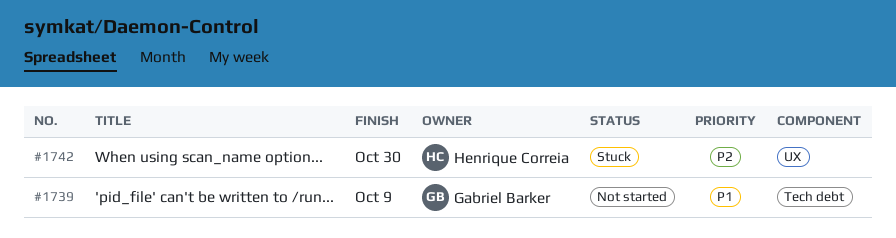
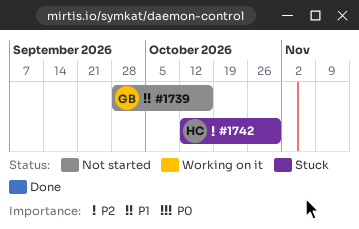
#1739, due: Oct 9 -> Oct 16

